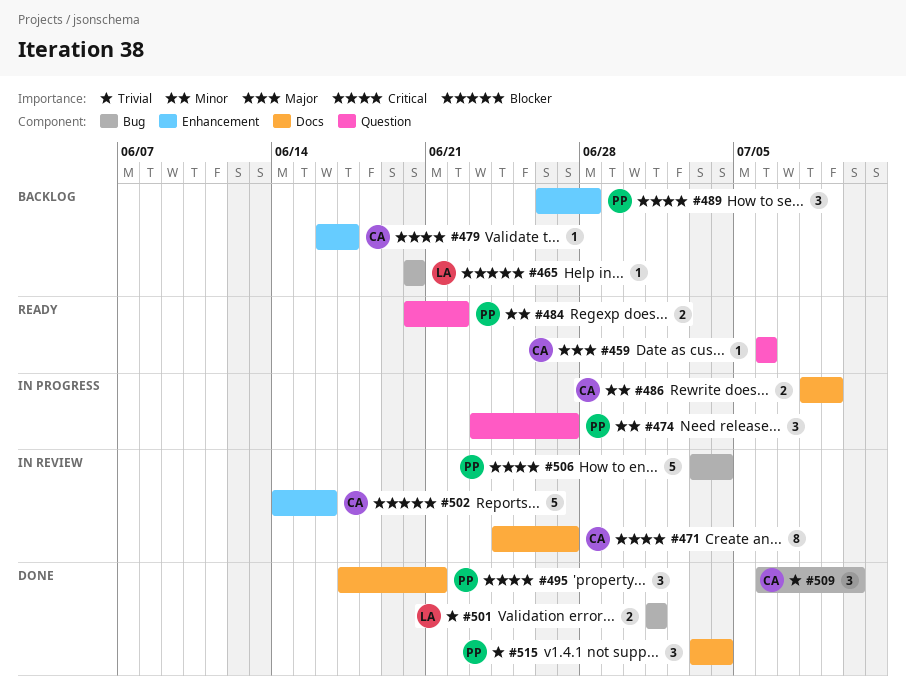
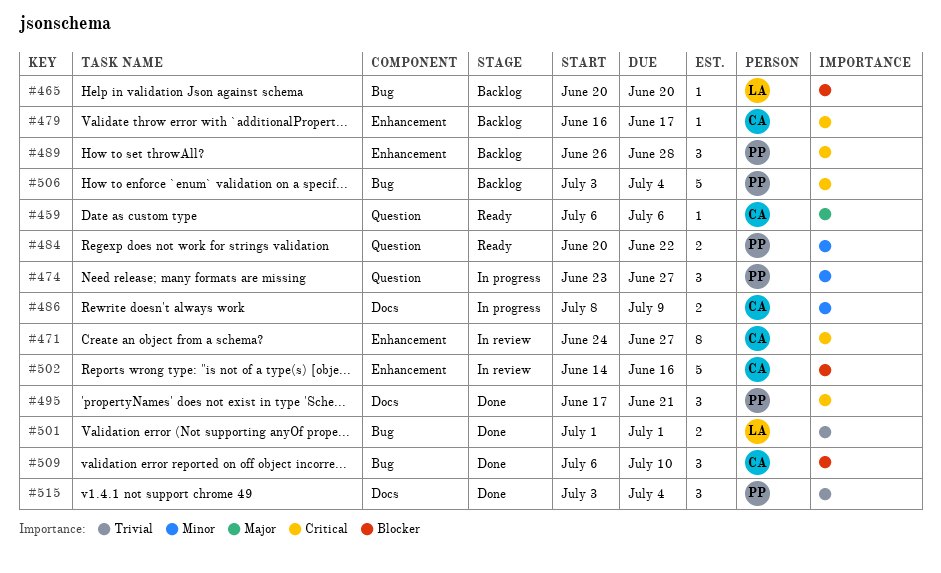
#471, label: Docs -> Enhancement
#506, status: In review -> Backlog
#509, priority: Trivial -> Blocker

